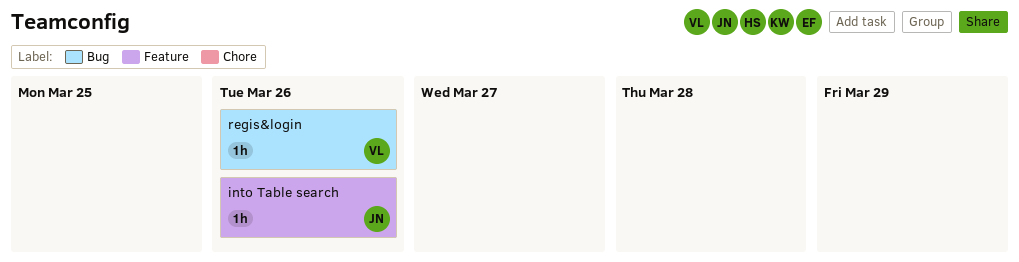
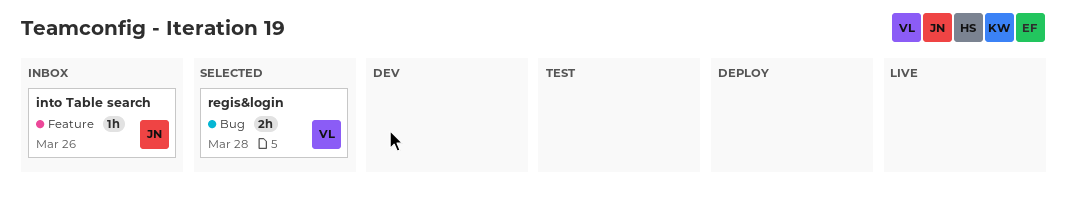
regis&login, estimate: 1h -> 2h
regis&login, due: Mar 26 -> Mar 28

